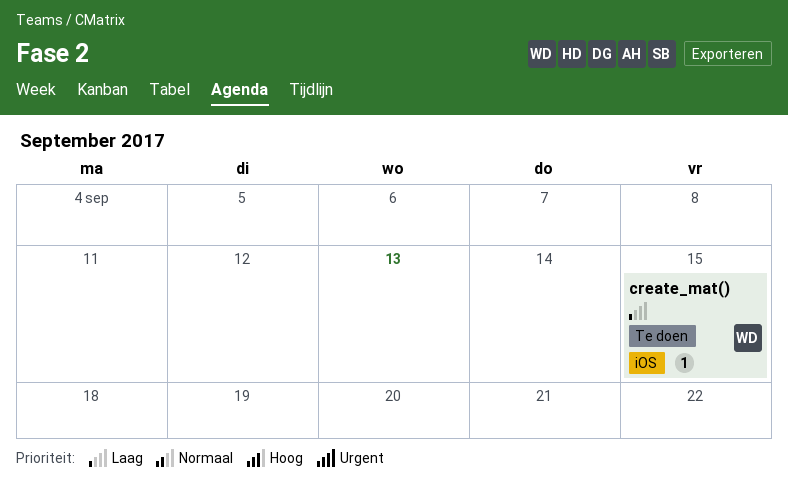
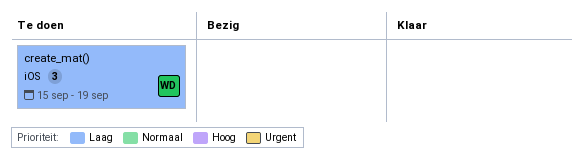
create_mat(), estimate: 1 -> 3
create_mat(), due: Sep 15 -> Sep 19

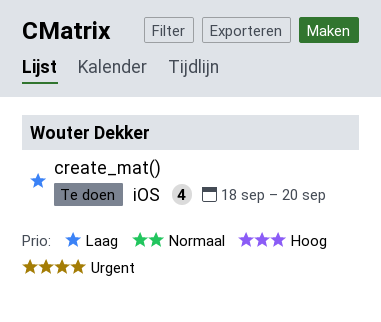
create_mat(), estimate: 3 -> 4
create_mat(), start: Sep 15 -> Sep 18
create_mat(), due: Sep 19 -> Sep 20

